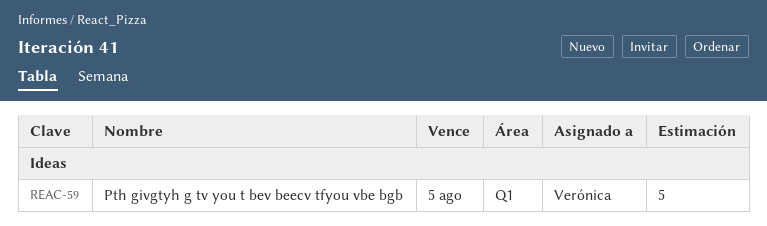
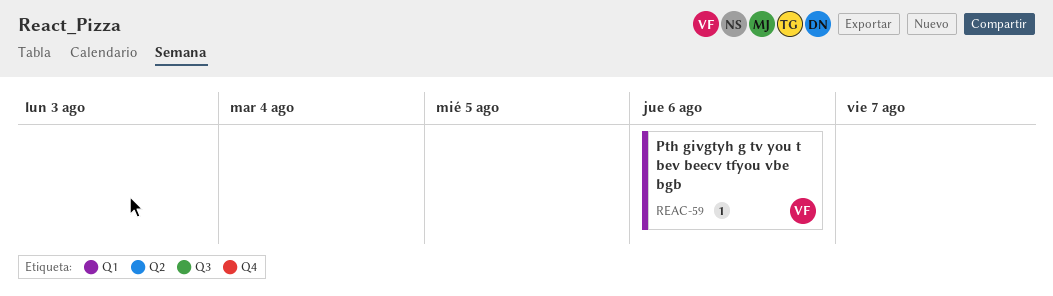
REAC-59, estimate: 5 -> 1
REAC-59, due: Aug 5 -> Aug 6

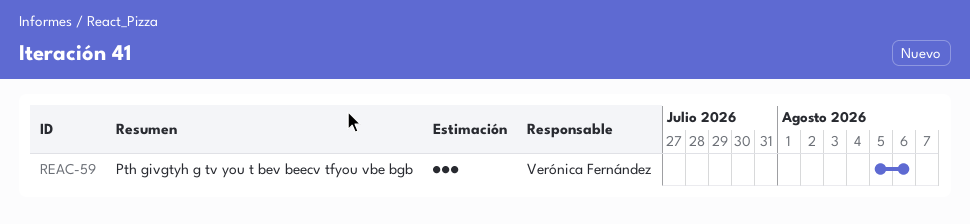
REAC-59, estimate: 1 -> 3

